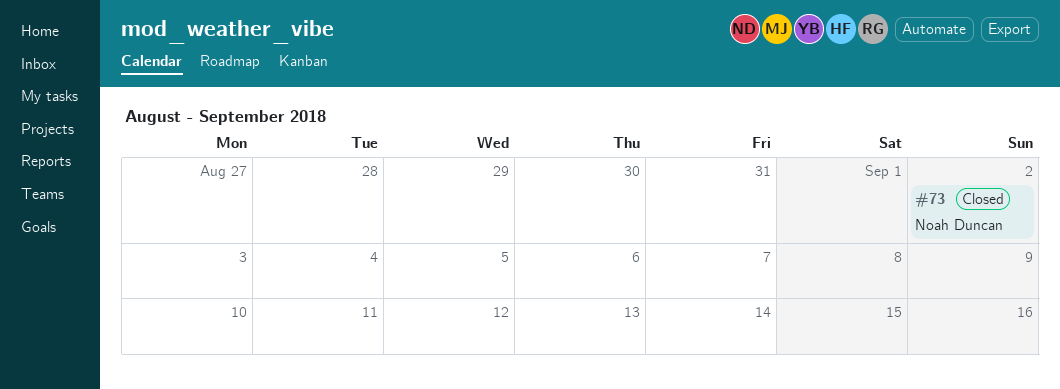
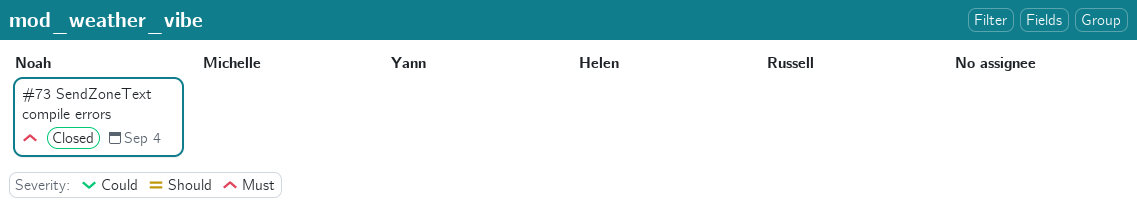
#73, due: Sep 2 -> Sep 4

